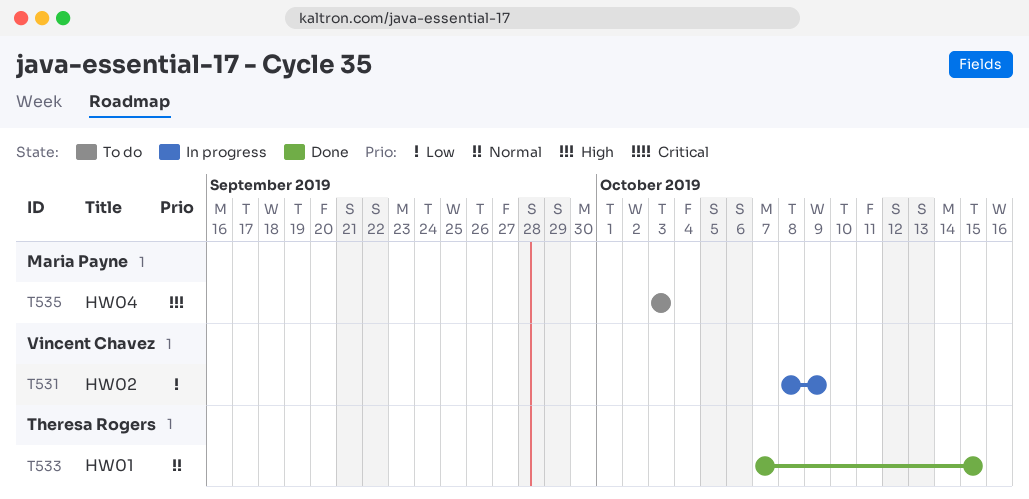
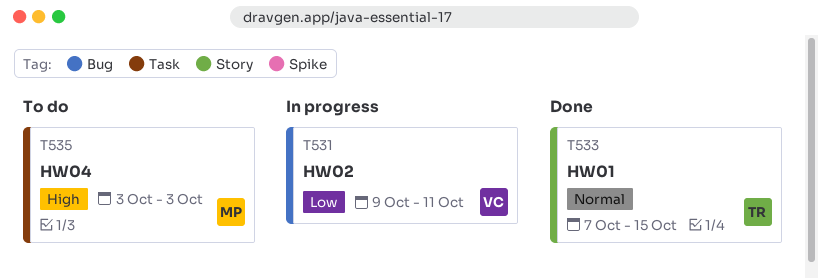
T531, start: Oct 8 -> Oct 9
T531, due: Oct 9 -> Oct 11

